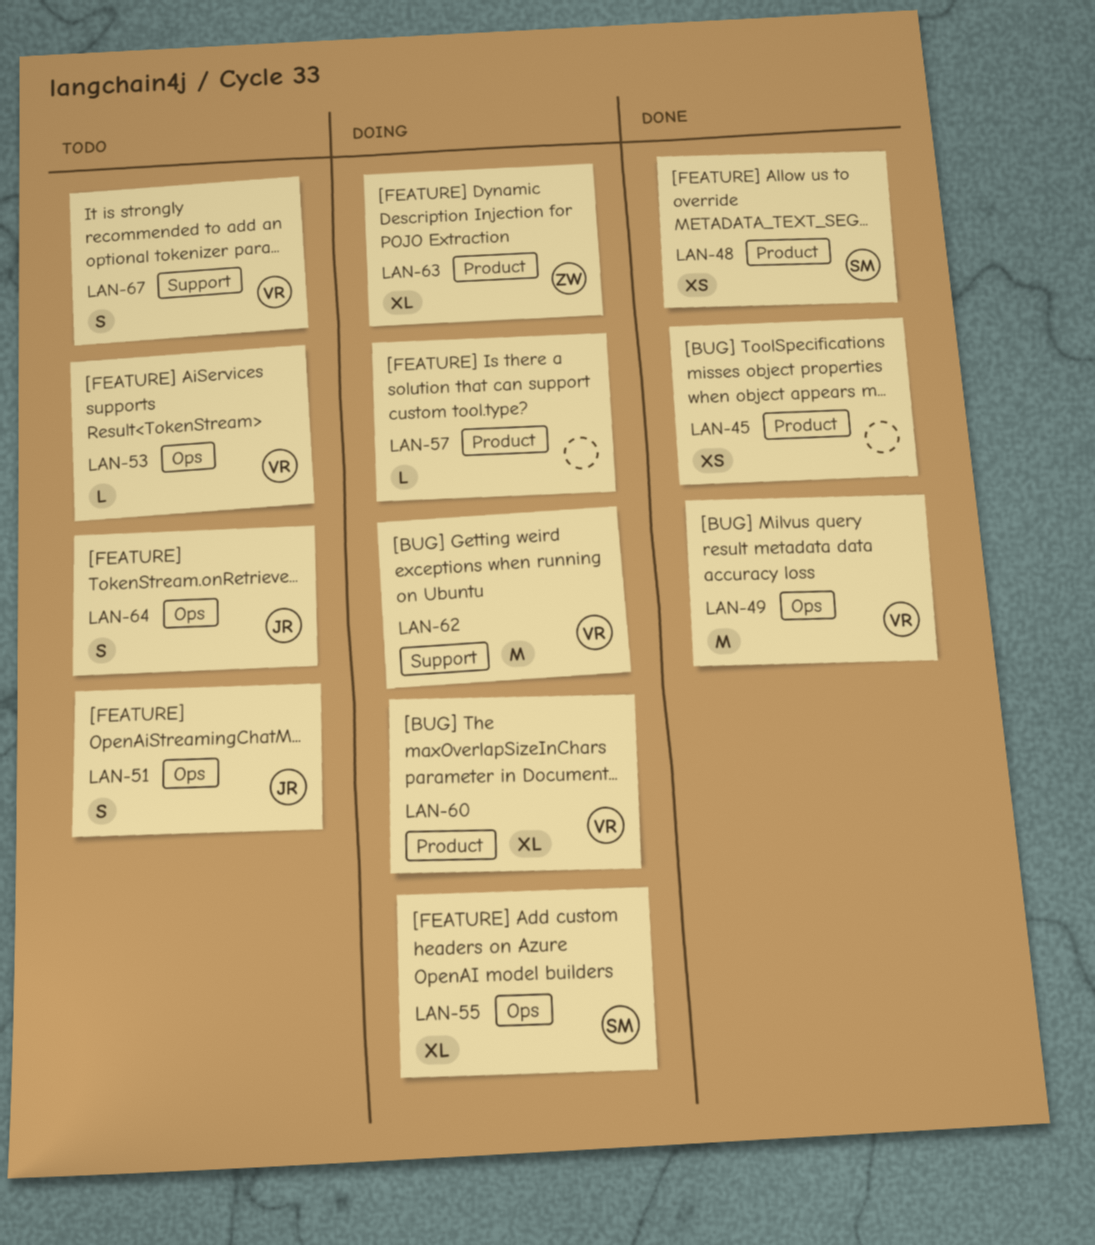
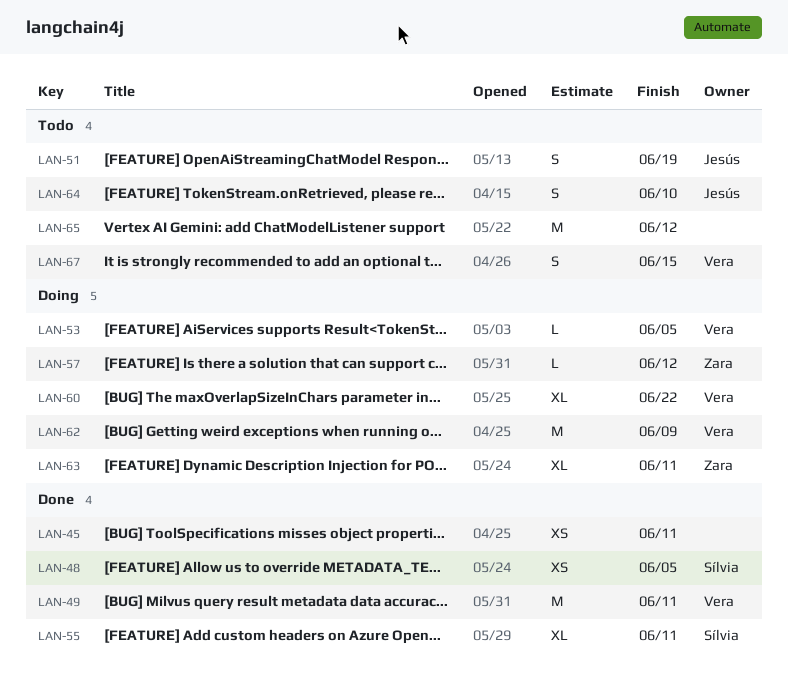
LAN-53, status: Todo -> Doing
LAN-55, status: Doing -> Done
LAN-57, owner: none -> Zara
LAN-65: none -> present

